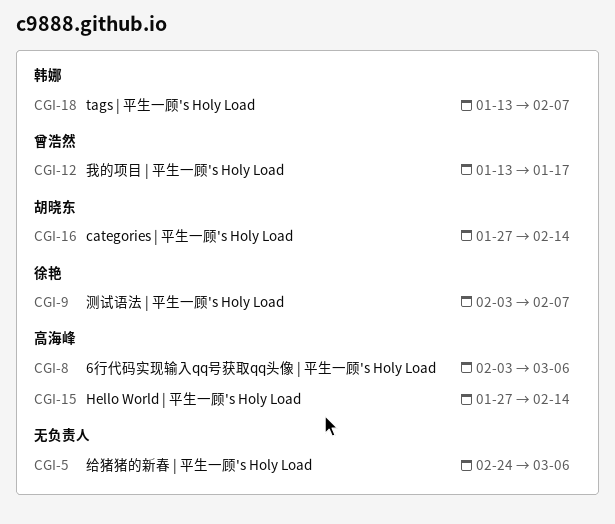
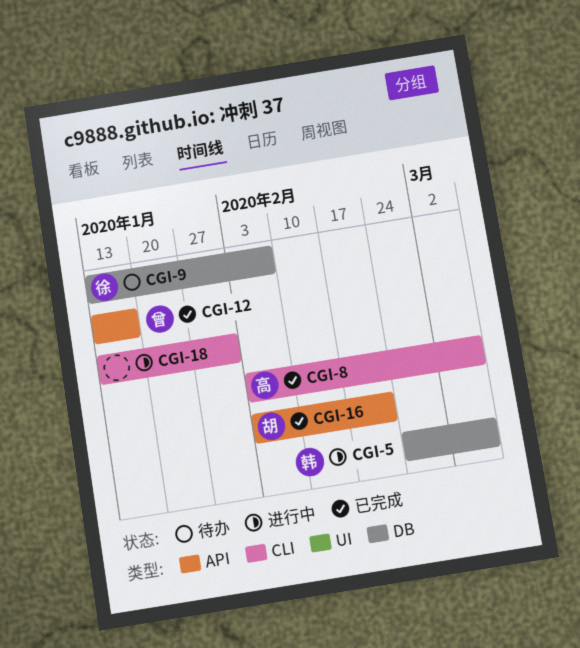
CGI-5, owner: none -> 韩娜
CGI-9, start: Feb 3 -> Jan 13
CGI-15: present -> none
CGI-16, start: Jan 27 -> Feb 3
CGI-16, due: Feb 14 -> Feb 21
CGI-18, owner: 韩娜 -> none
CGI-18, due: Feb 7 -> Jan 31

